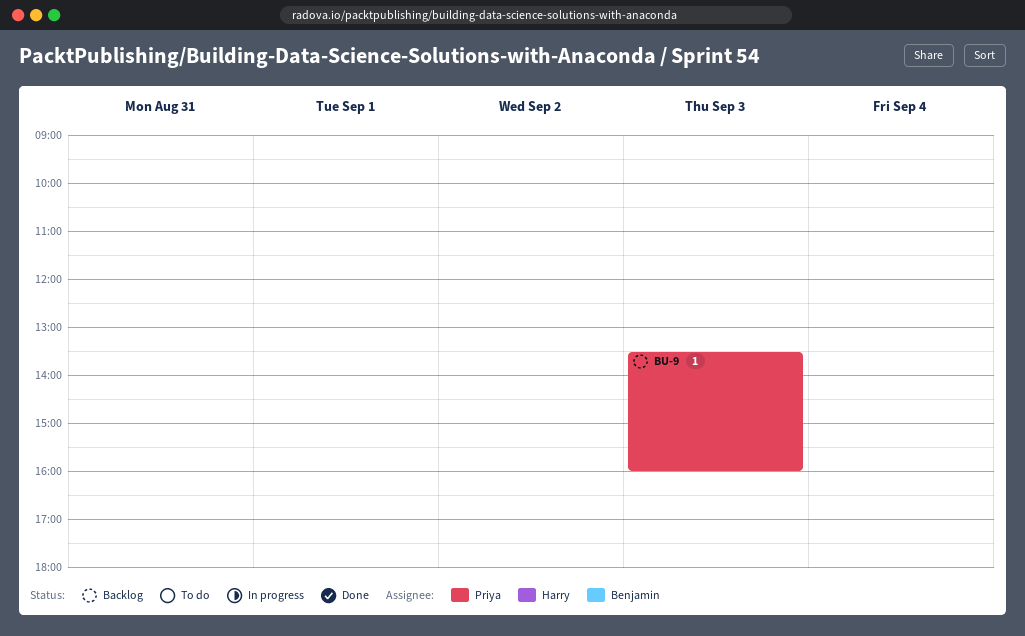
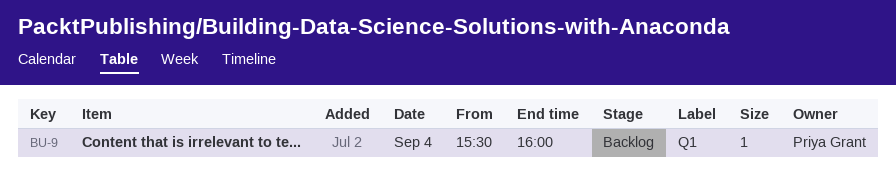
BU-9, day: Sep 3 -> Sep 4
BU-9, begins: 13:30 -> 15:30

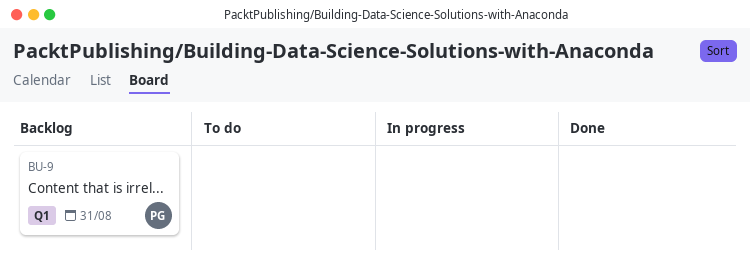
BU-9, day: Sep 4 -> Aug 31

